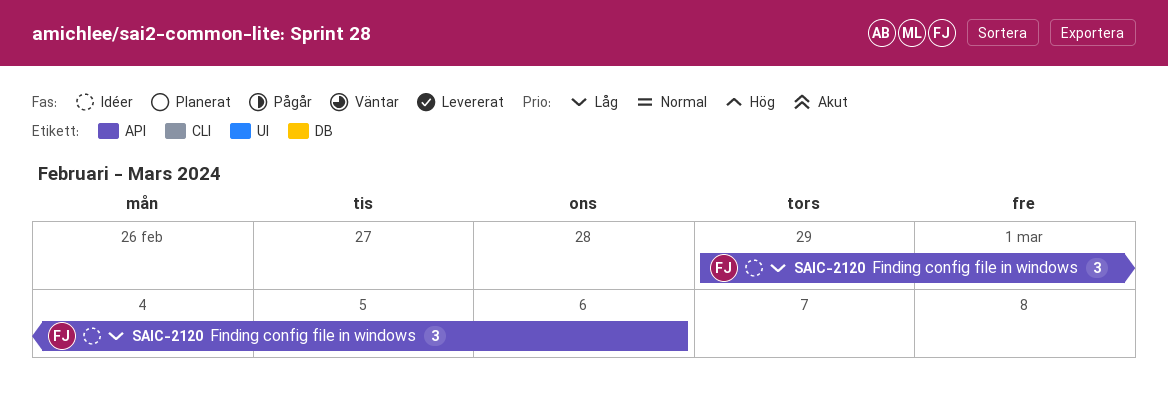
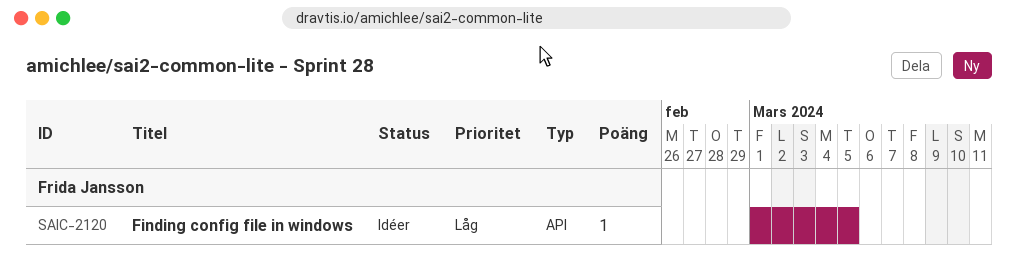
SAIC-2120, estimate: 3 -> 1
SAIC-2120, start: Feb 29 -> Mar 1
SAIC-2120, due: Mar 6 -> Mar 5

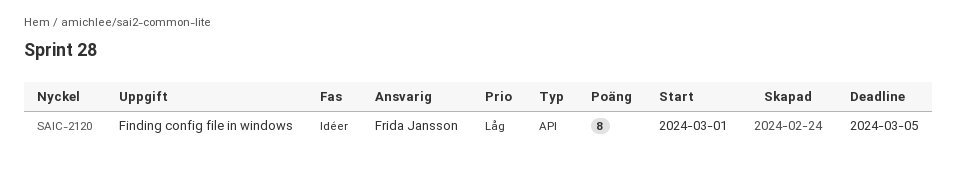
SAIC-2120, estimate: 1 -> 8

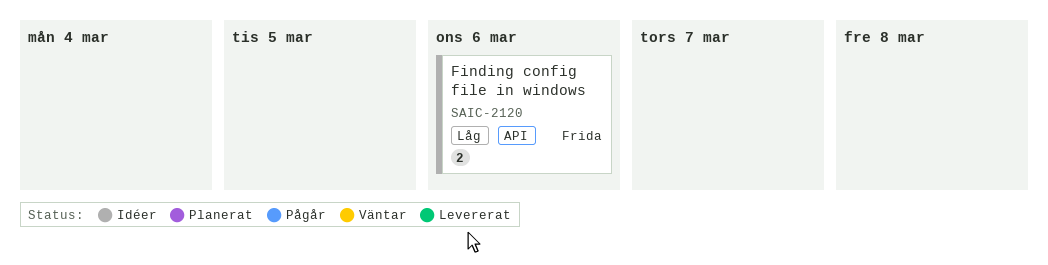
SAIC-2120, estimate: 8 -> 2
SAIC-2120, due: Mar 5 -> Mar 6

